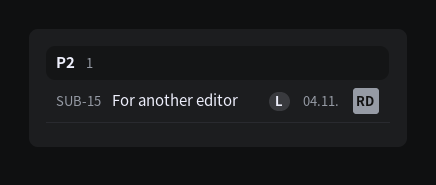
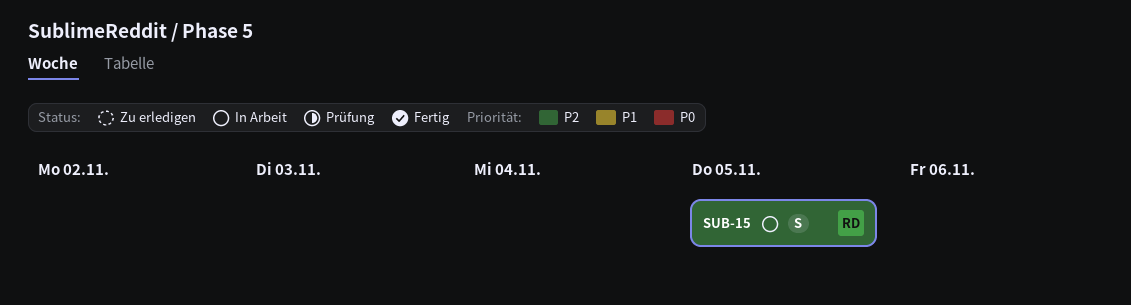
SUB-15, estimate: L -> S
SUB-15, due: Nov 4 -> Nov 5

